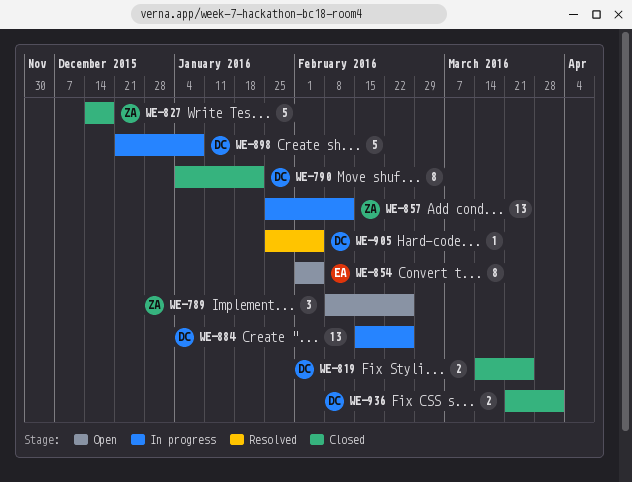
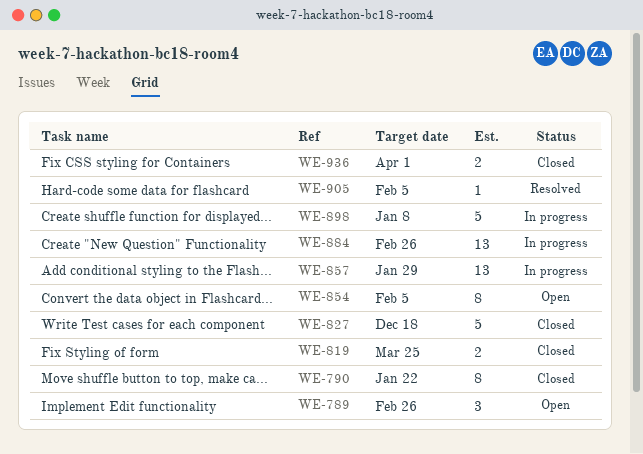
WE-857, due: Feb 12 -> Jan 29

